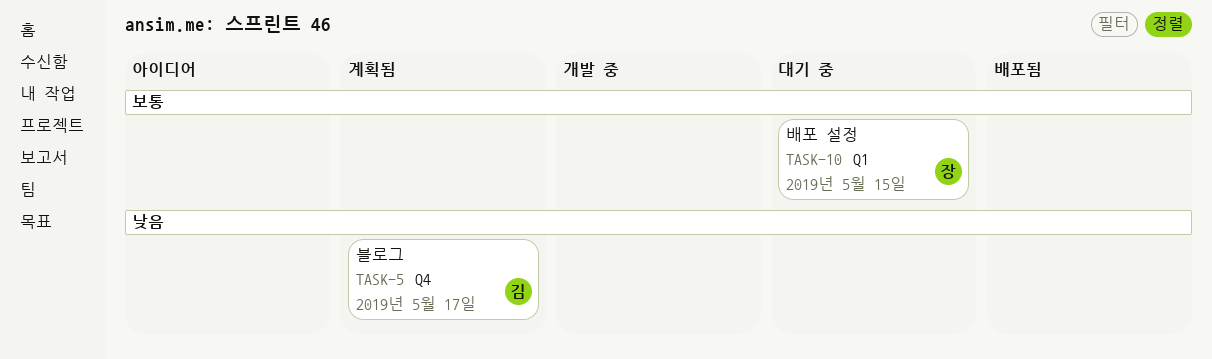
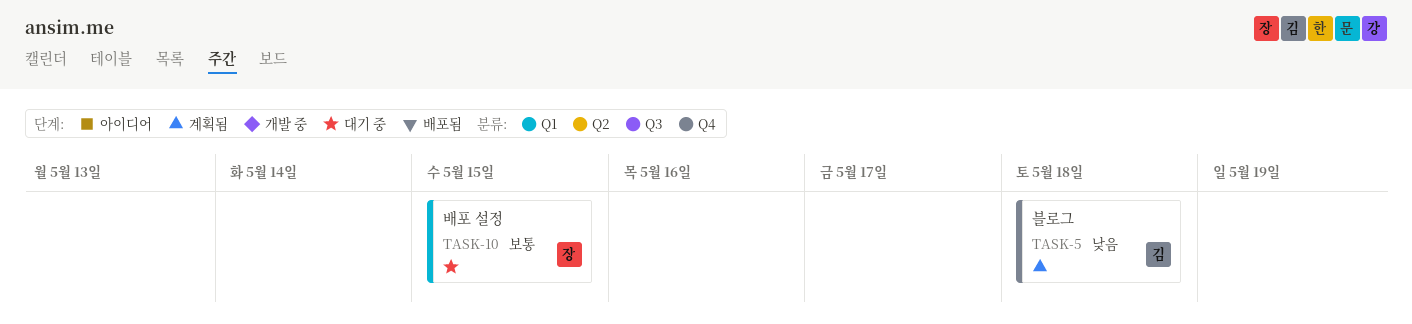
TASK-5, due: May 17 -> May 18

